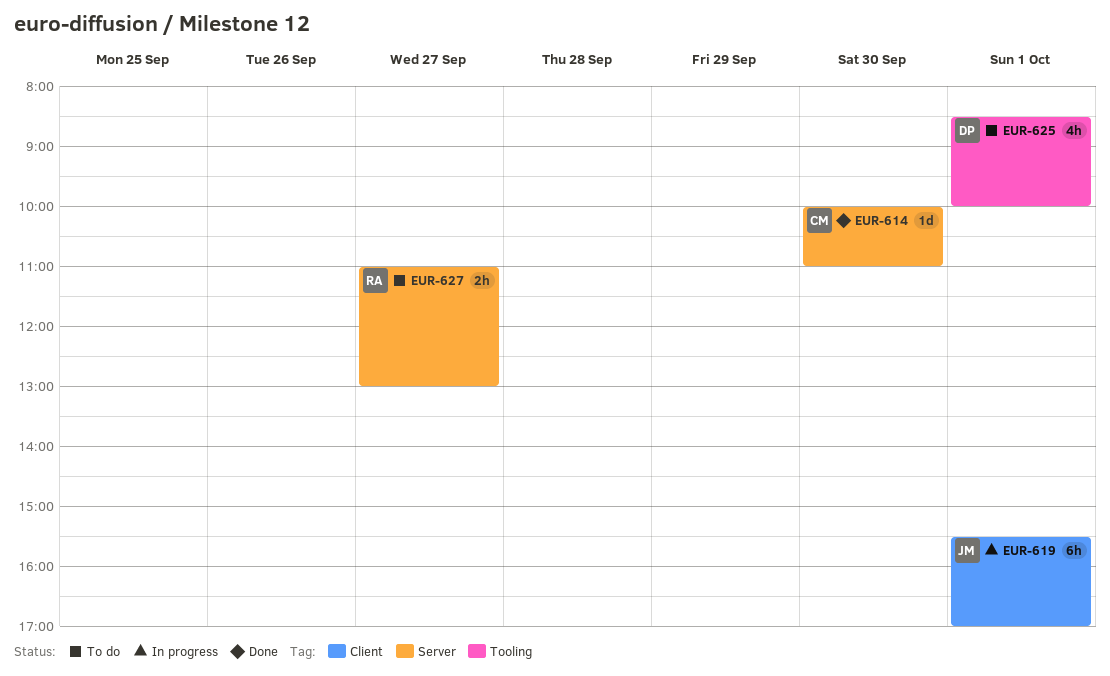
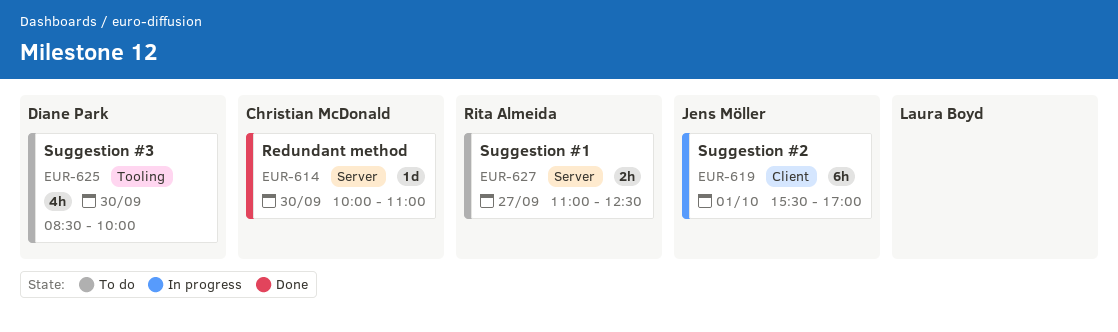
EUR-625, day: Oct 1 -> Sep 30
EUR-627, ends: 13:00 -> 12:30

